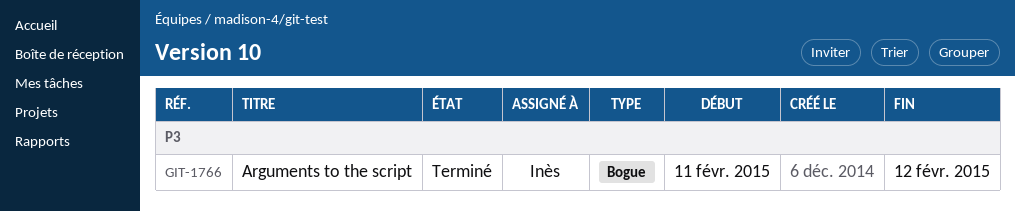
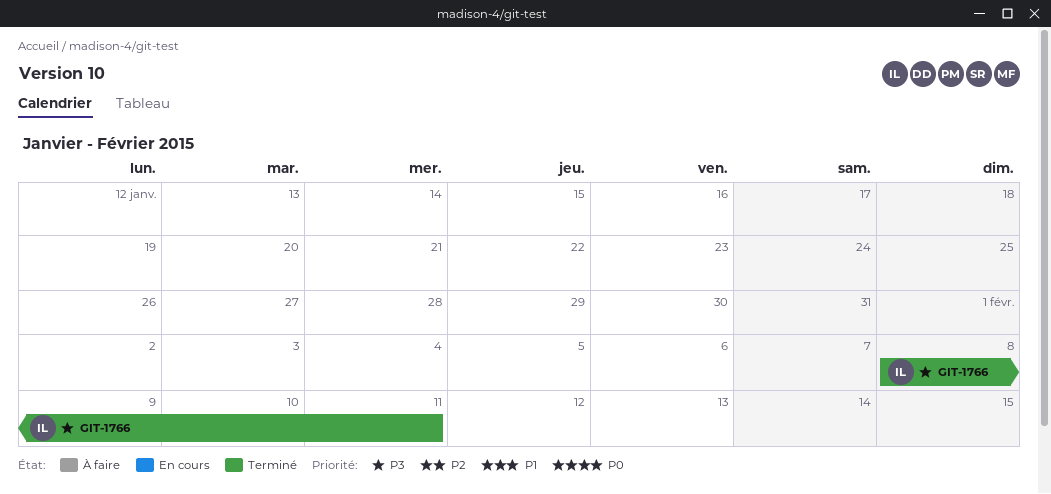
GIT-1766, start: Feb 11 -> Feb 8
GIT-1766, due: Feb 12 -> Feb 11

